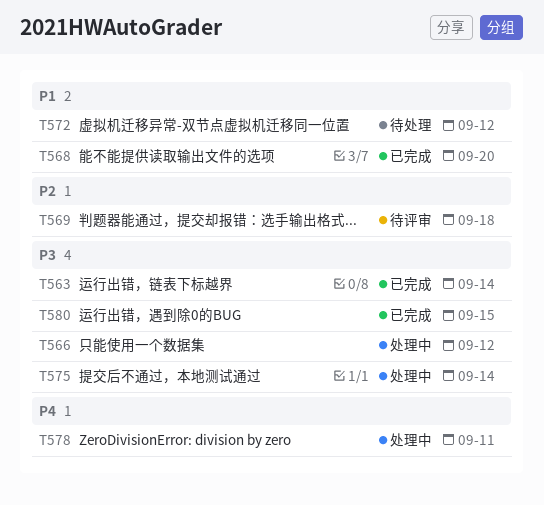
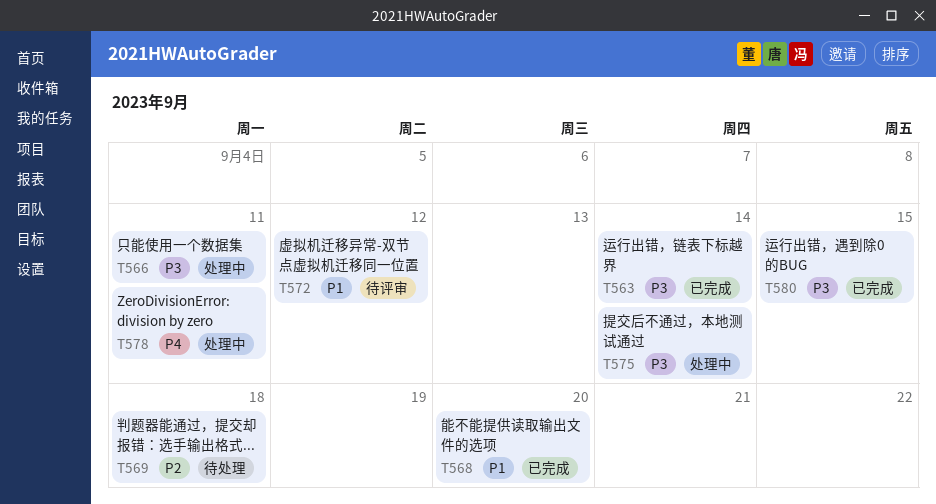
T566, due: Sep 12 -> Sep 11
T569, status: 待评审 -> 待处理
T572, status: 待处理 -> 待评审

